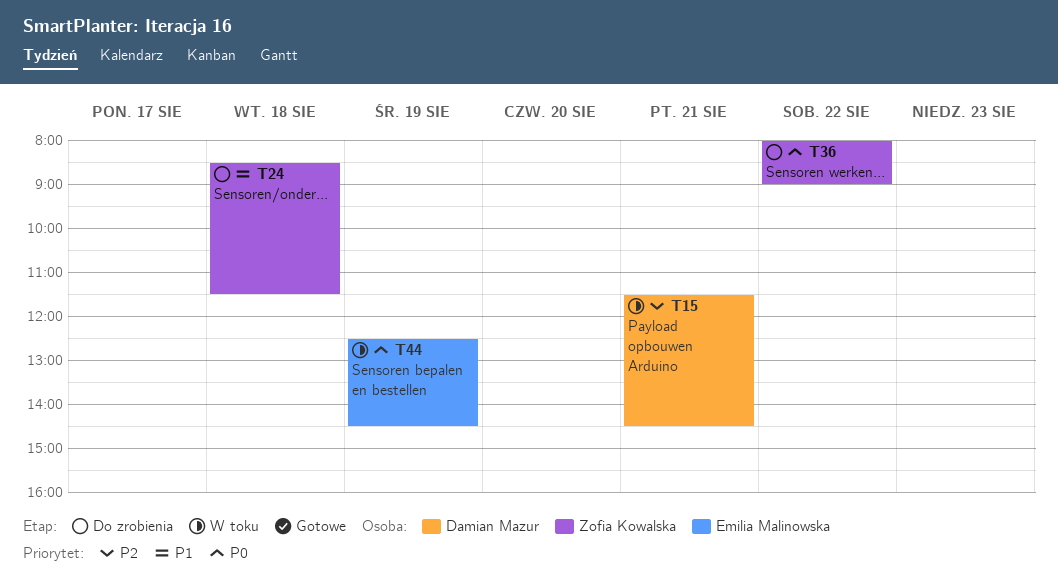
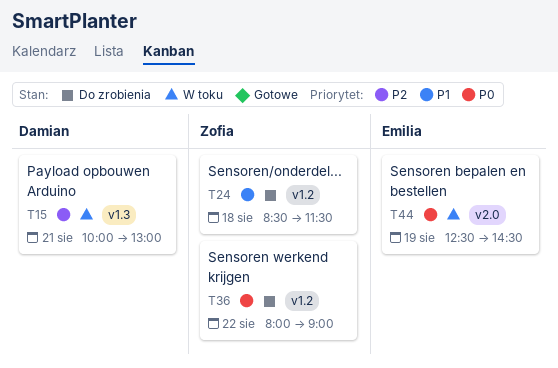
T15, begins: 11:30 -> 10:00
T15, ends: 14:30 -> 13:00

